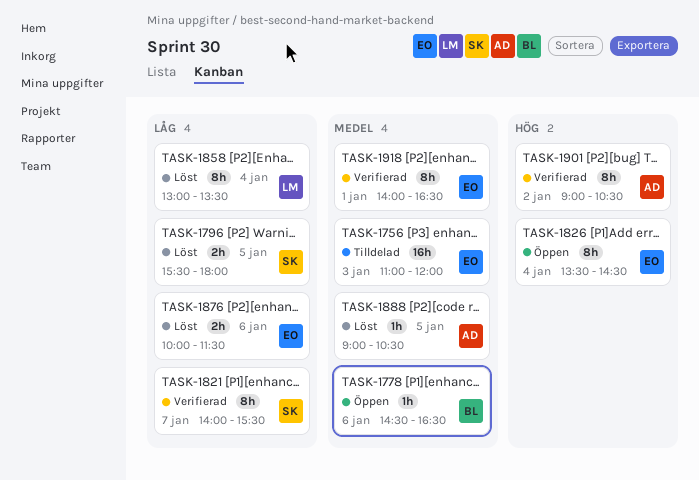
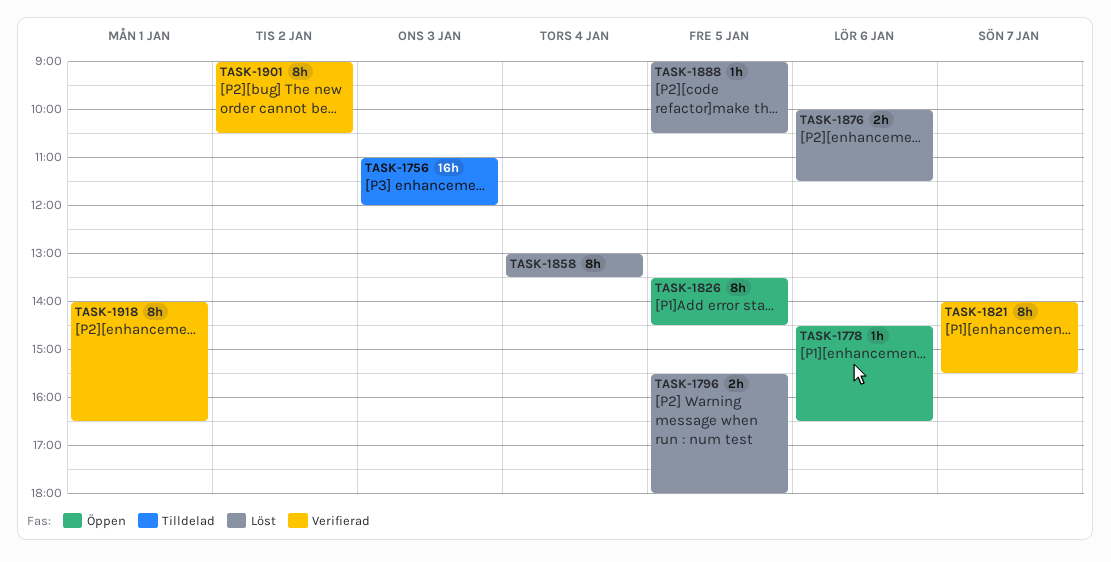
TASK-1826, day: Jan 4 -> Jan 5

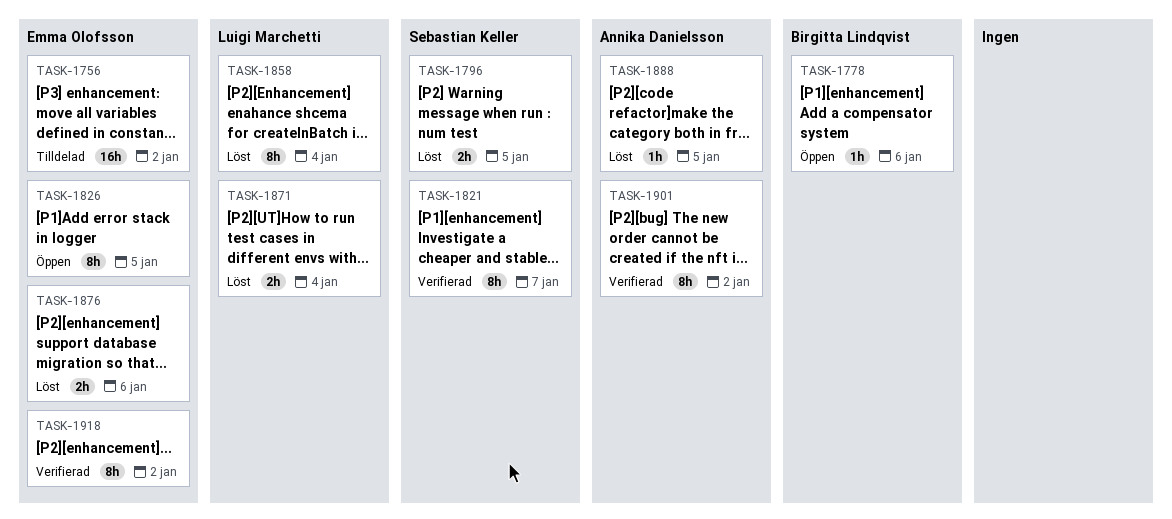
TASK-1756, day: Jan 3 -> Jan 2
TASK-1871: none -> present
TASK-1918, day: Jan 1 -> Jan 2

